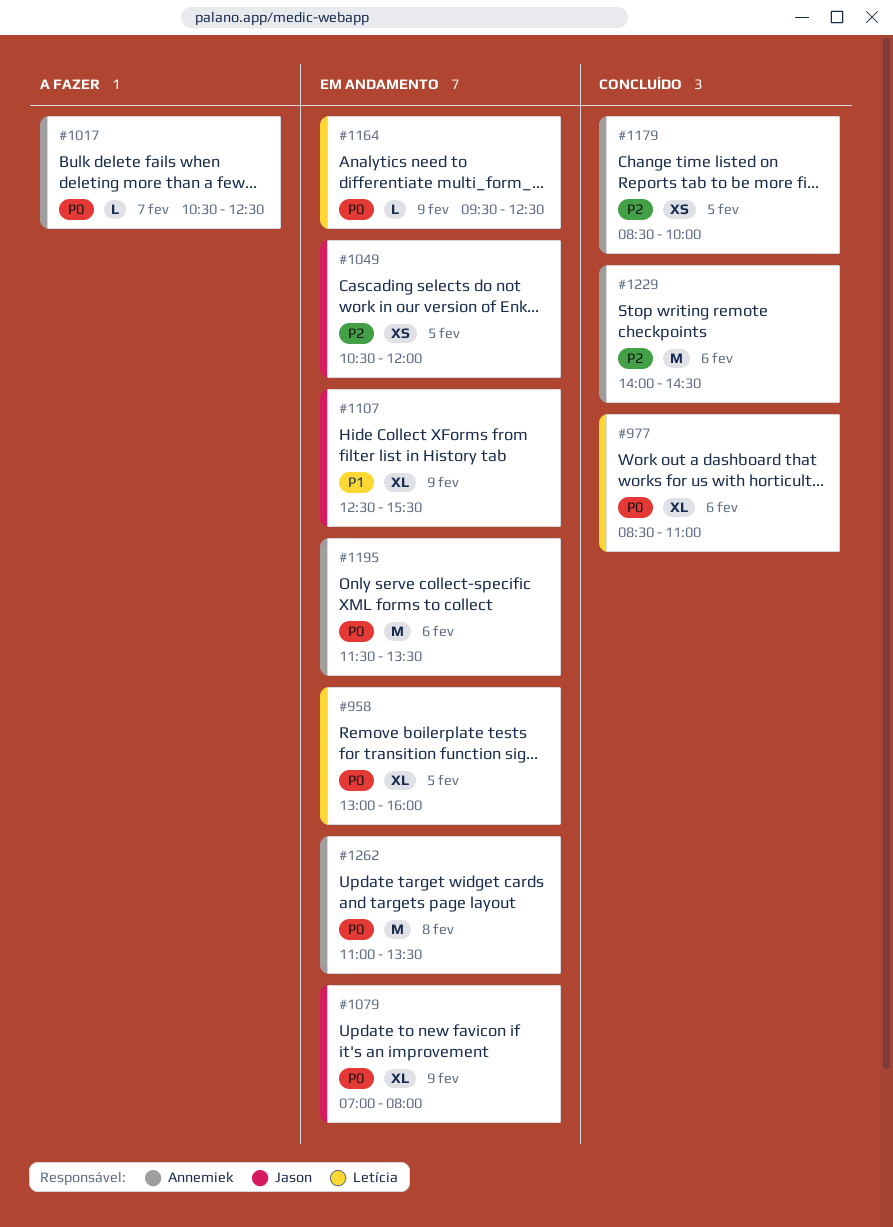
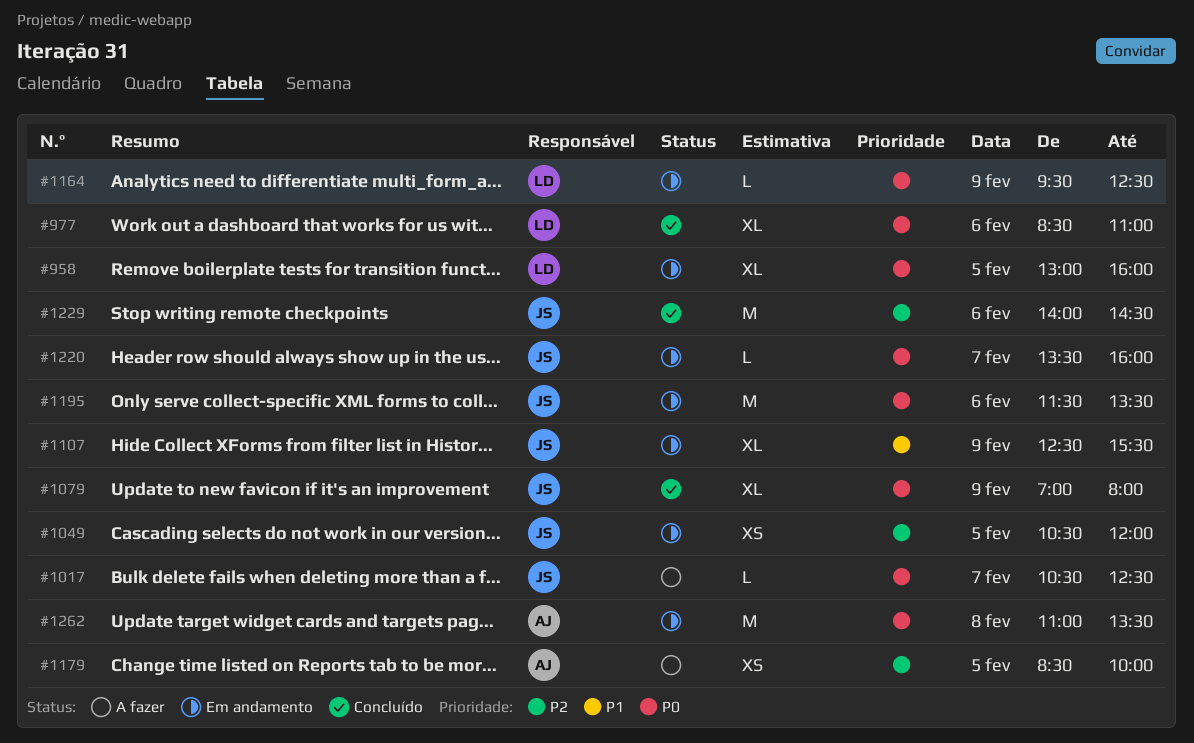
#1017, owner: Annemiek -> Jason
#1079, status: Em andamento -> Concluído
#1179, status: Concluído -> A fazer
#1195, owner: Annemiek -> Jason
#1220: none -> present
#1229, owner: Annemiek -> Jason

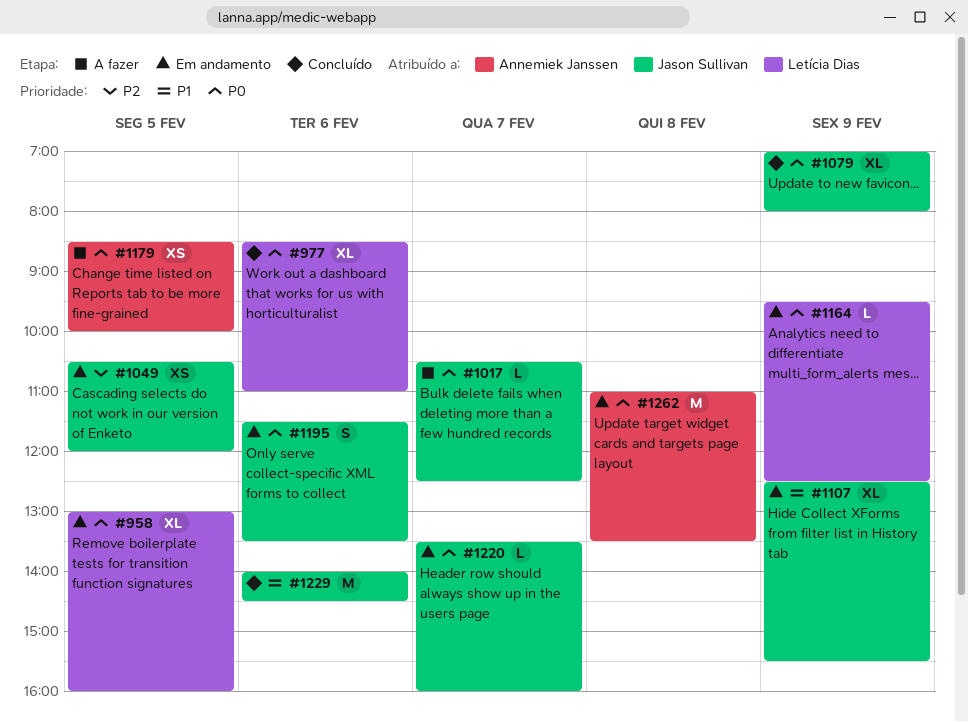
#1179, priority: P2 -> P0
#1195, estimate: M -> S
#1229, priority: P2 -> P1

